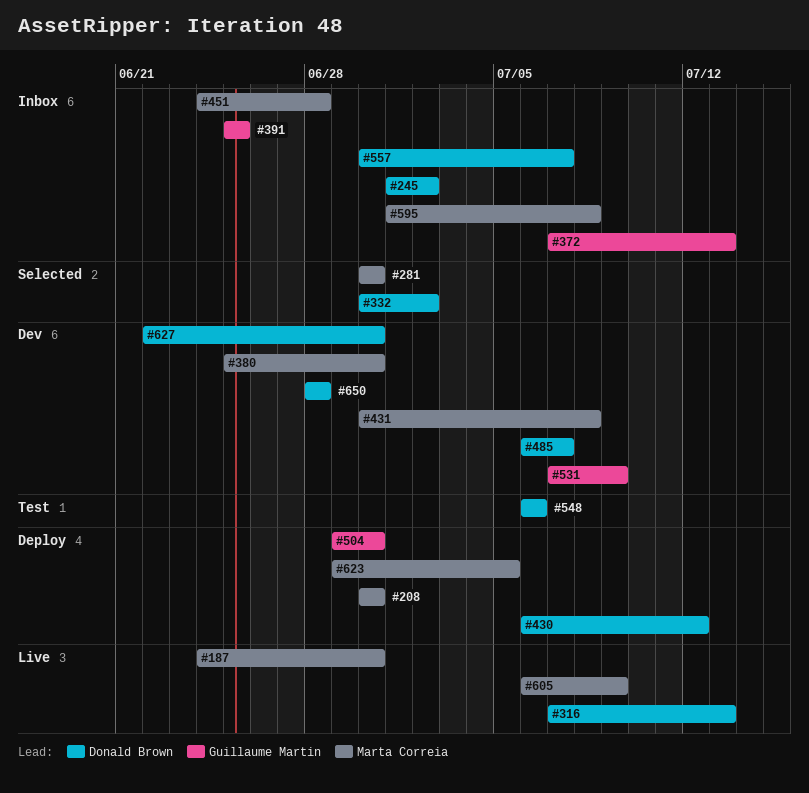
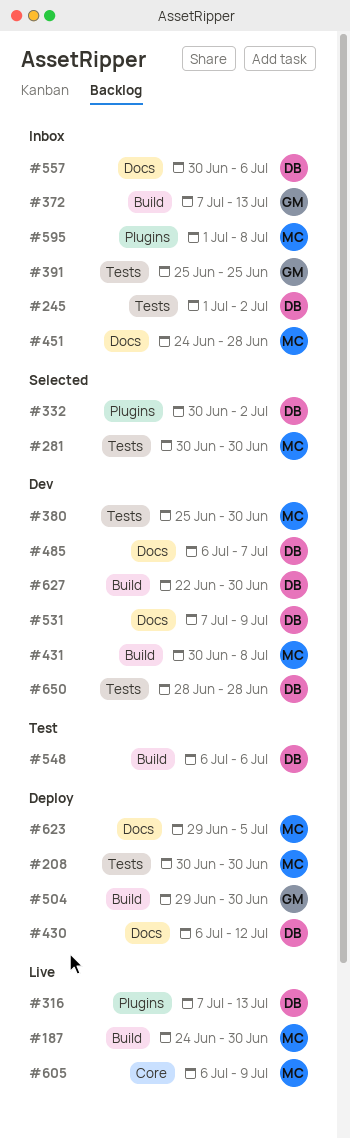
#531, owner: Guillaume Martin -> Donald Brown
#557, due: Jul 7 -> Jul 6

